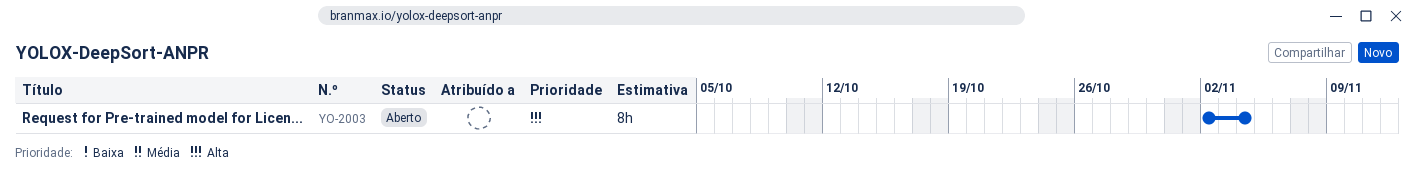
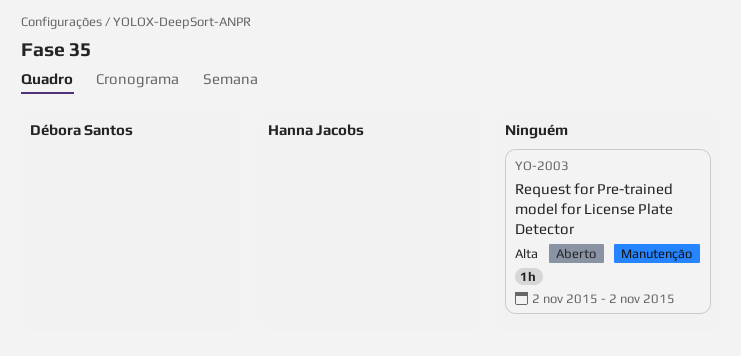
YO-2003, estimate: 8h -> 1h
YO-2003, due: Nov 4 -> Nov 2

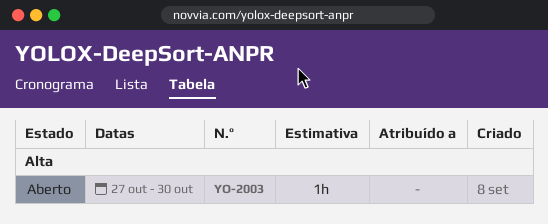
YO-2003, start: Nov 2 -> Oct 27
YO-2003, due: Nov 2 -> Oct 30

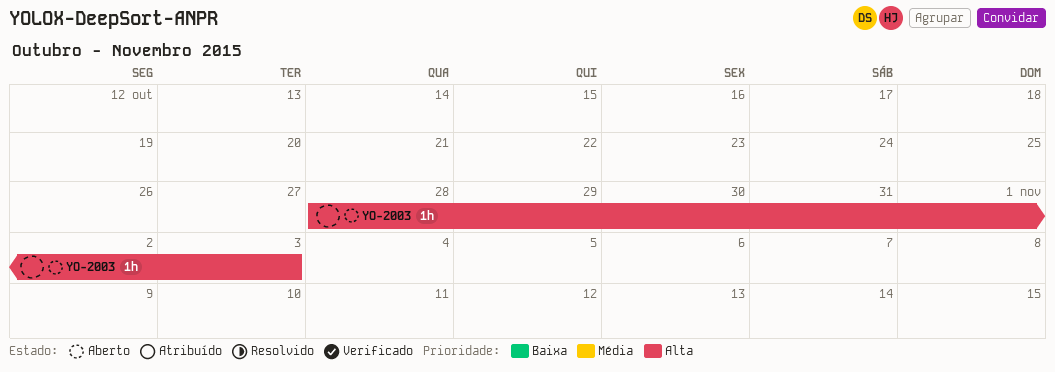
YO-2003, start: Oct 27 -> Oct 28
YO-2003, due: Oct 30 -> Nov 3

